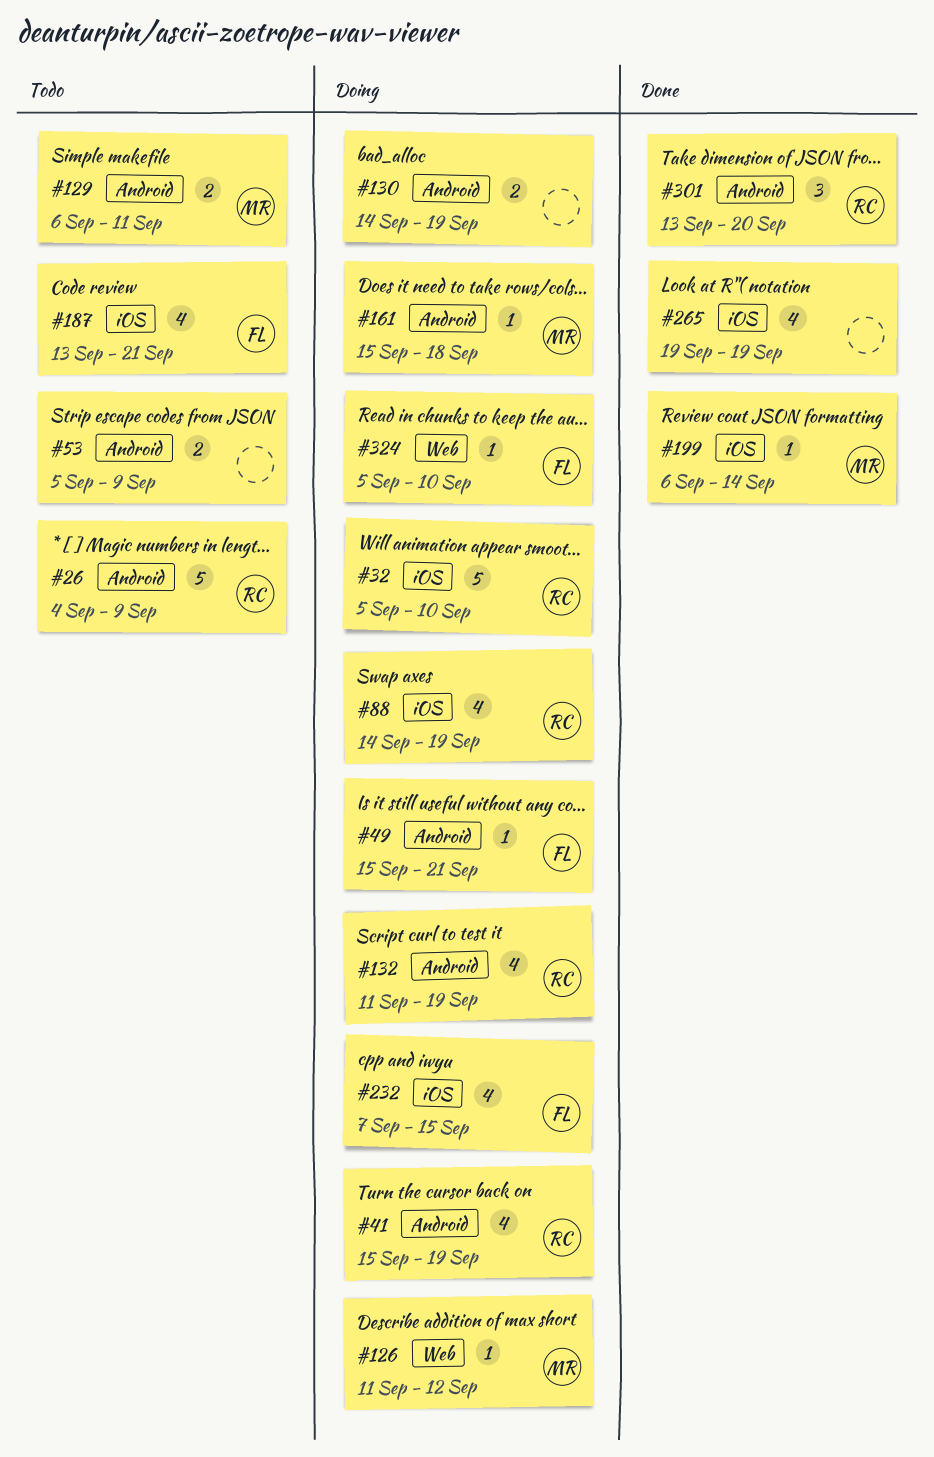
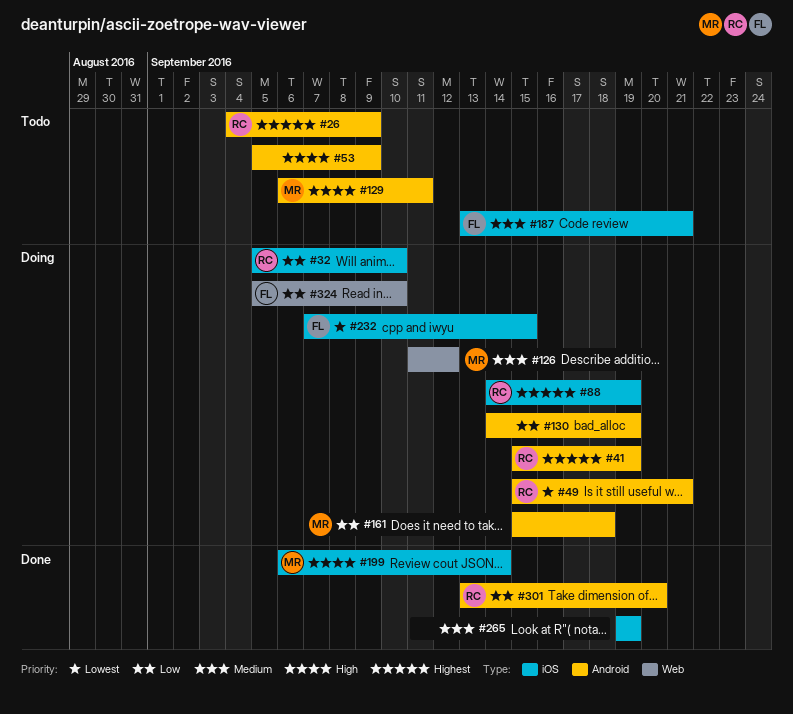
#49, owner: FL -> RC
#132: present -> none

